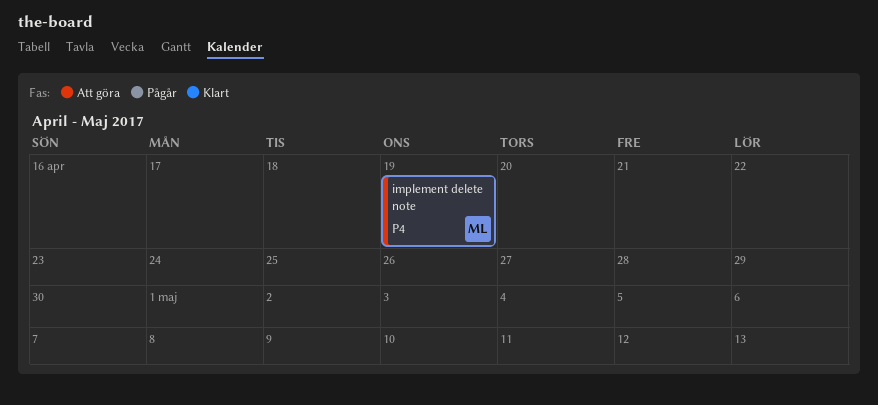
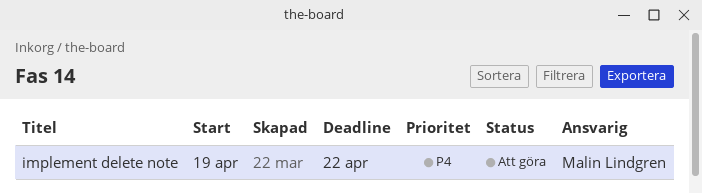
implement delete note, due: Apr 19 -> Apr 22

